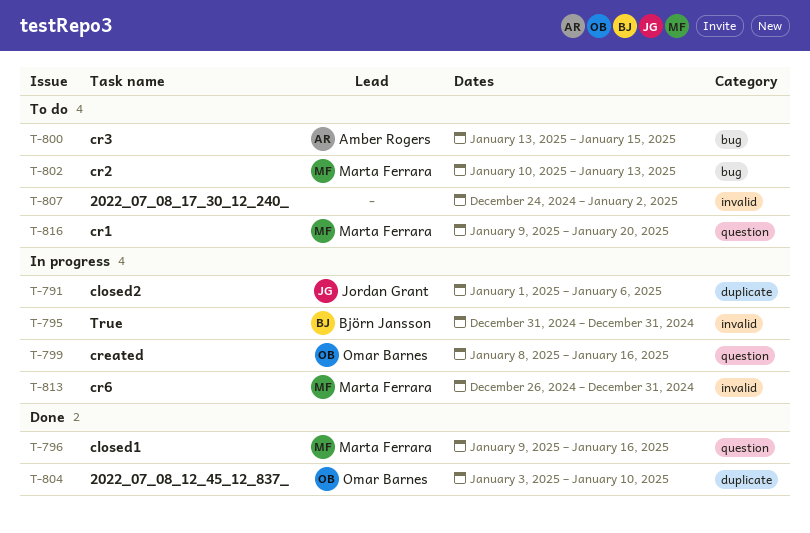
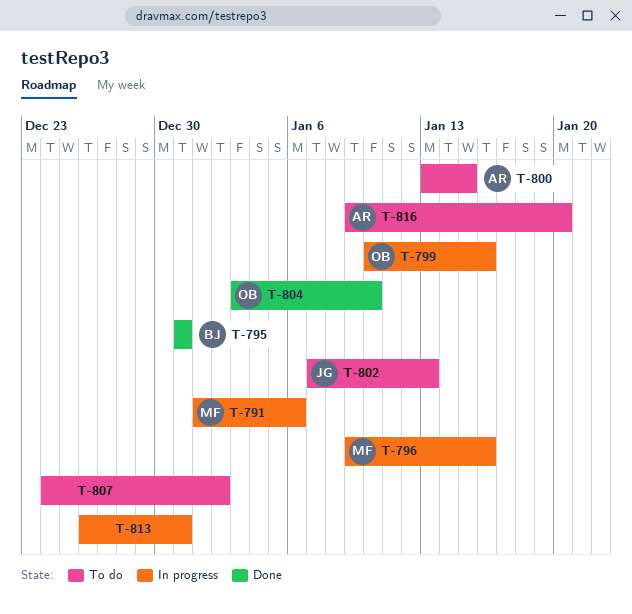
T-791, owner: Jordan Grant -> Marta Ferrara
T-795, status: In progress -> Done
T-796, status: Done -> In progress
T-799, start: Jan 8 -> Jan 10
T-802, owner: Marta Ferrara -> Jordan Grant
T-802, start: Jan 10 -> Jan 7
T-813, owner: Marta Ferrara -> none
T-816, owner: Marta Ferrara -> Amber Rogers

